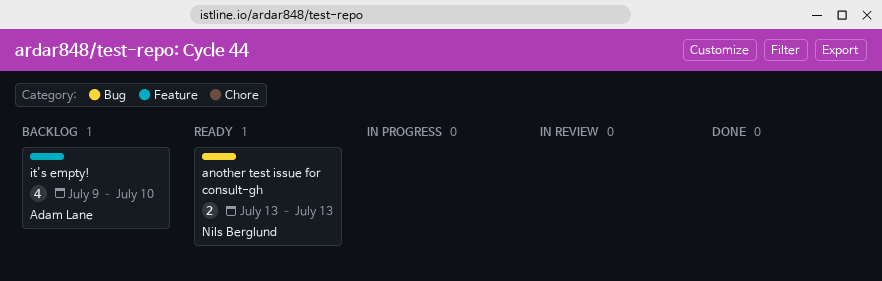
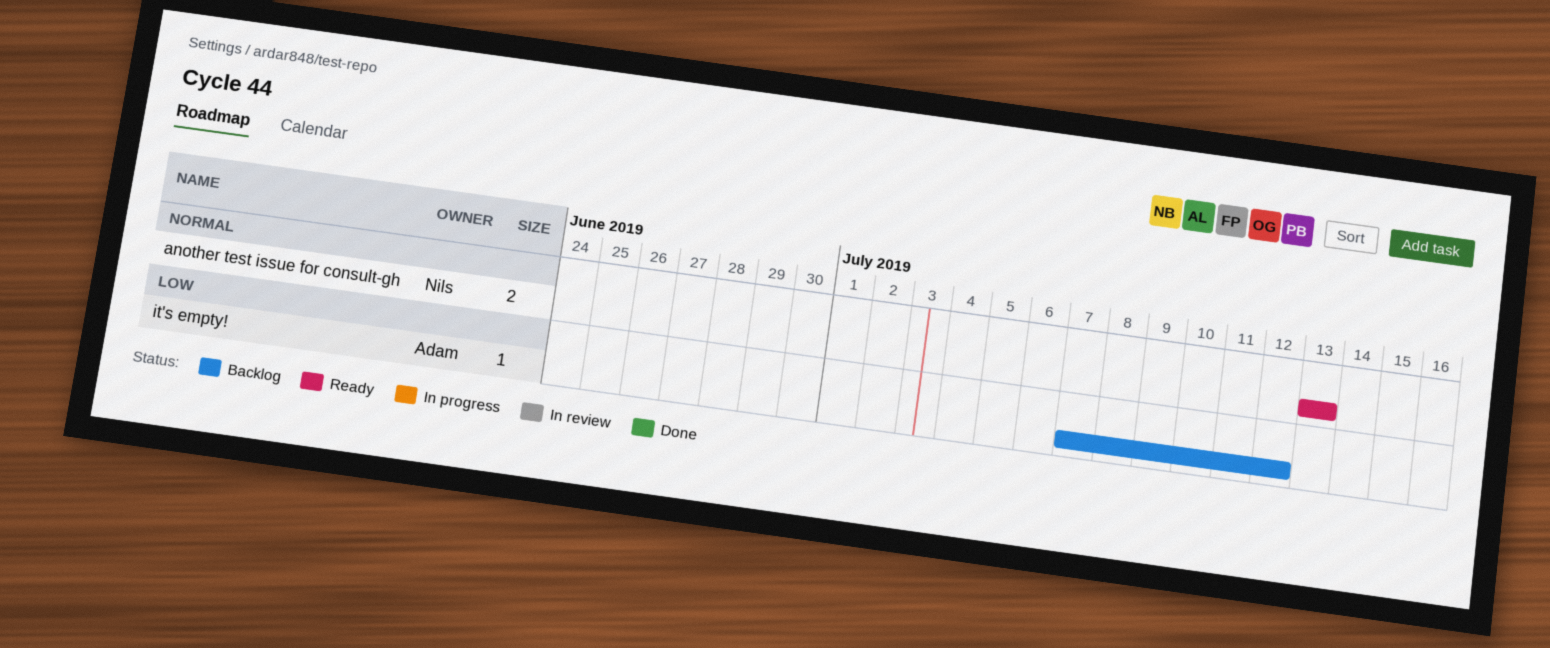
it's empty!, estimate: 4 -> 1
it's empty!, start: Jul 9 -> Jul 7
it's empty!, due: Jul 10 -> Jul 12

